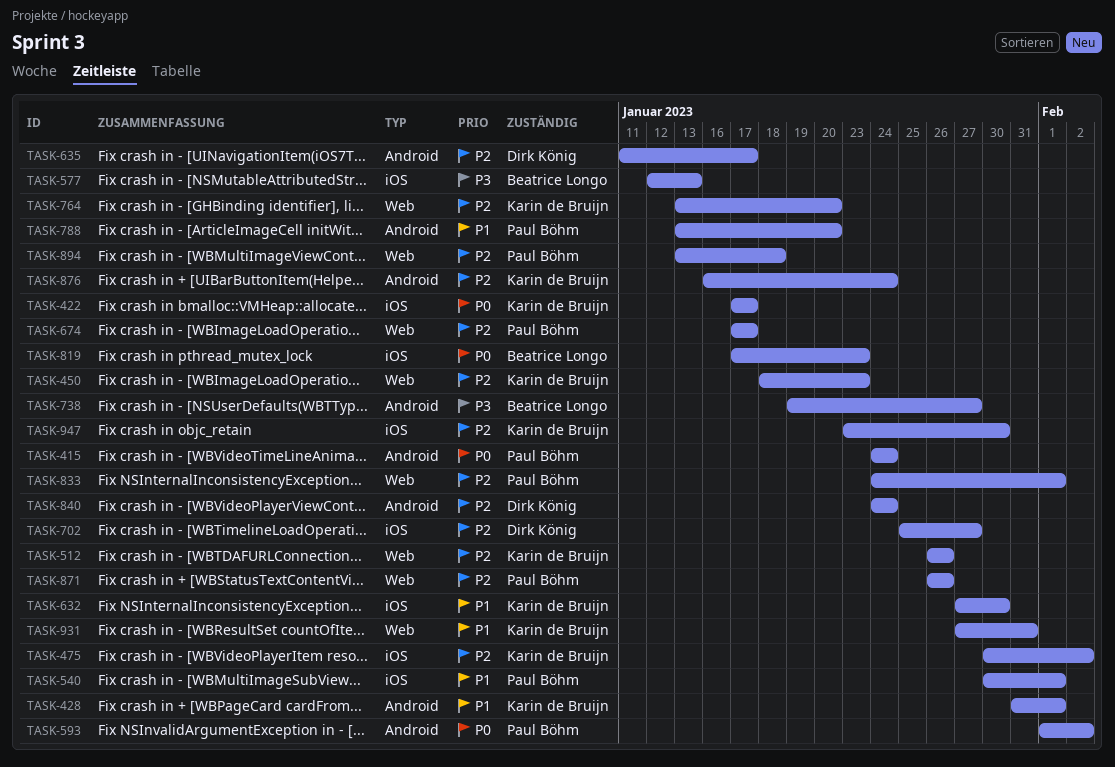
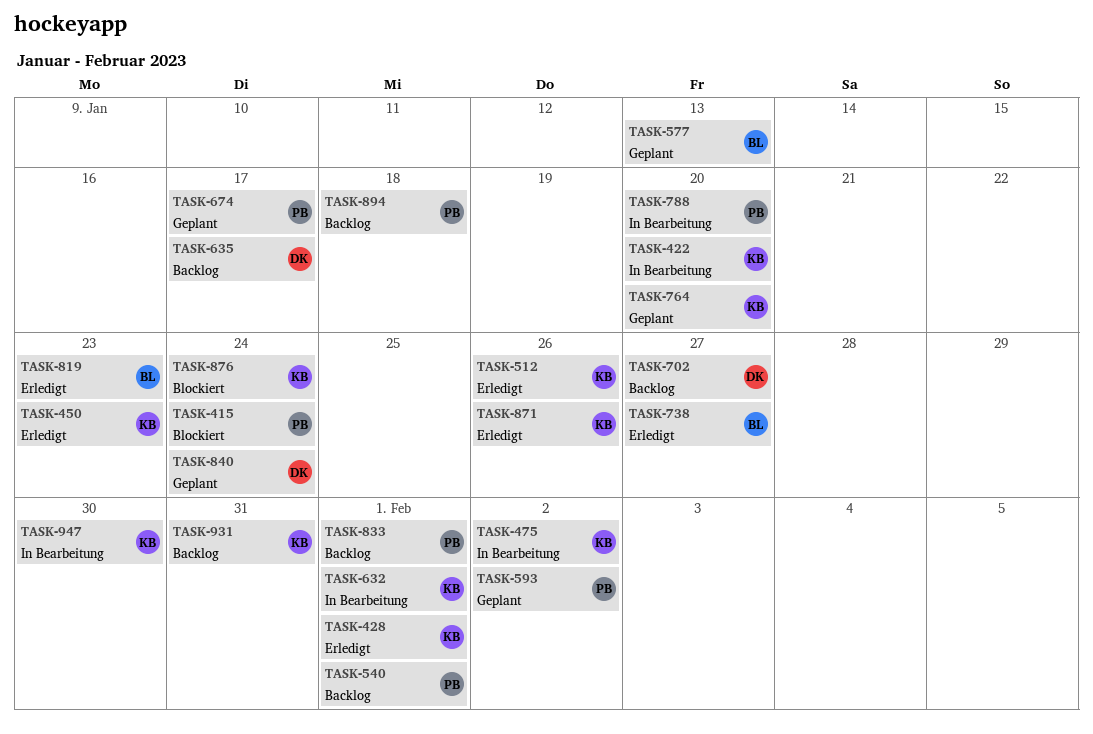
TASK-422, due: Jan 17 -> Jan 20
TASK-632, due: Jan 30 -> Feb 1
TASK-871, owner: Paul Böhm -> Karin de Bruijn

